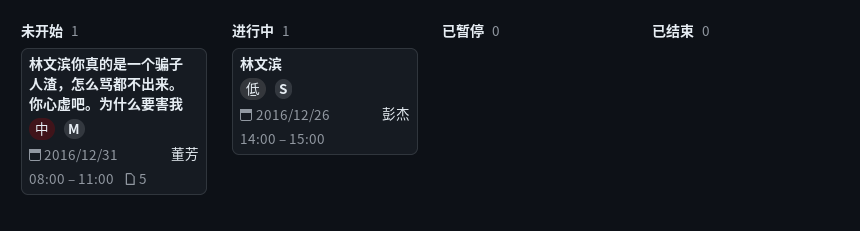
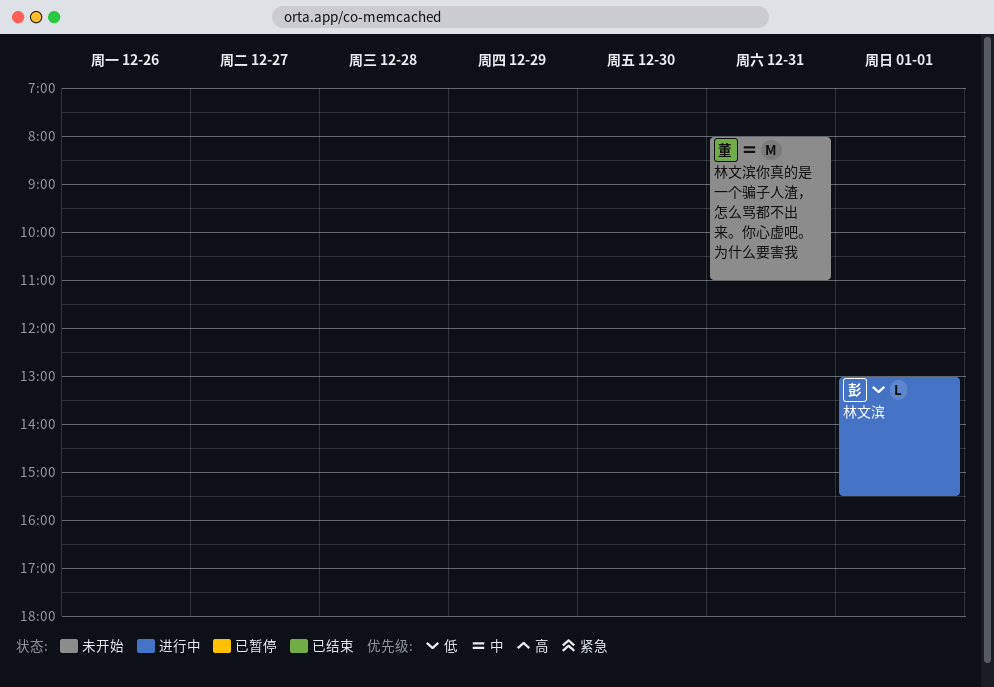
林文滨, estimate: S -> L
林文滨, day: Dec 26 -> Jan 1
林文滨, begins: 14:00 -> 13:00
林文滨, ends: 15:00 -> 15:30

